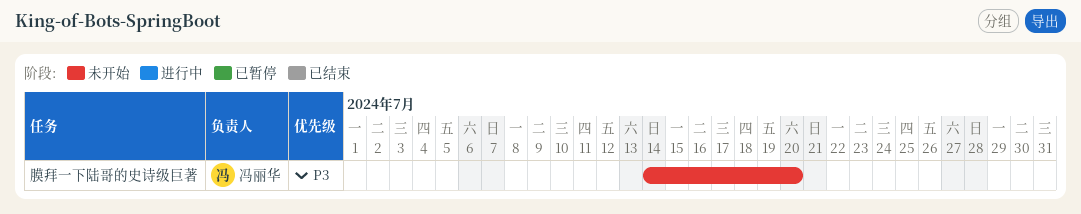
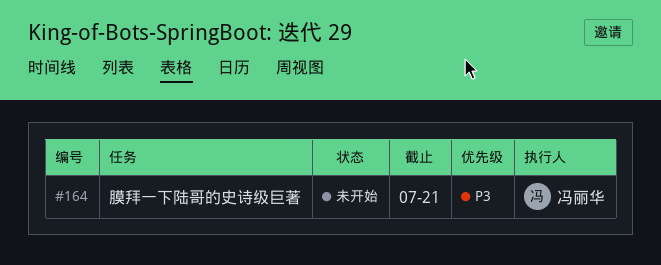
膜拜一下陆哥的史诗级巨著, due: Jul 20 -> Jul 21

